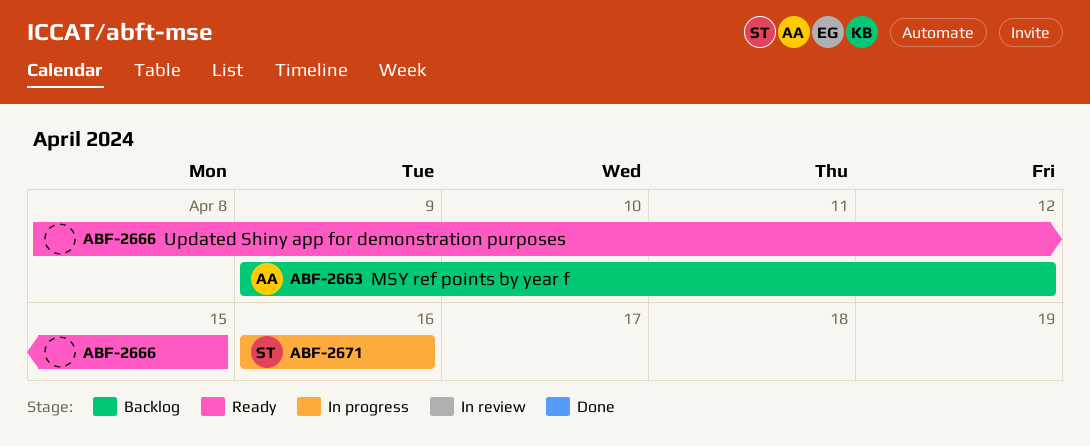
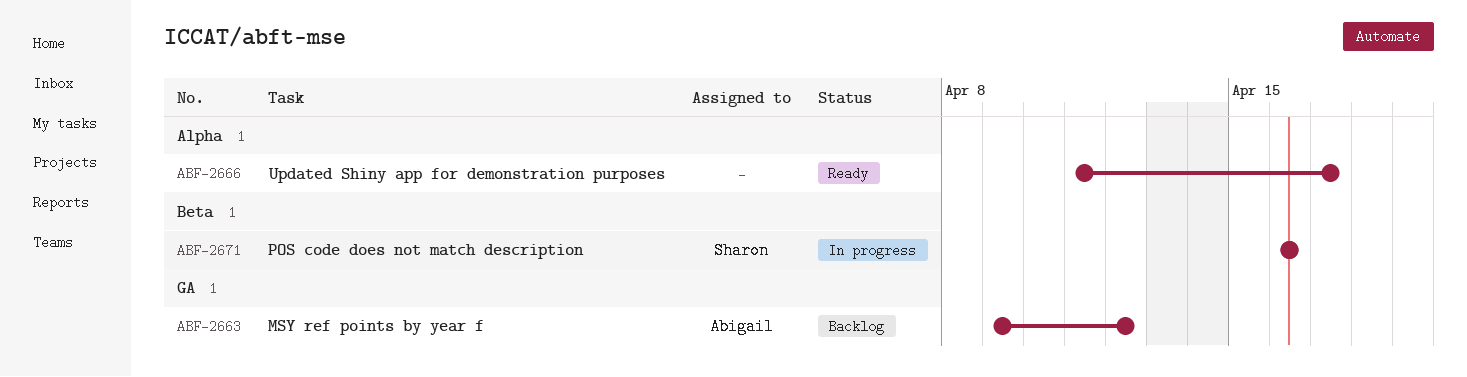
ABF-2666, start: Apr 8 -> Apr 11
ABF-2666, due: Apr 15 -> Apr 17

